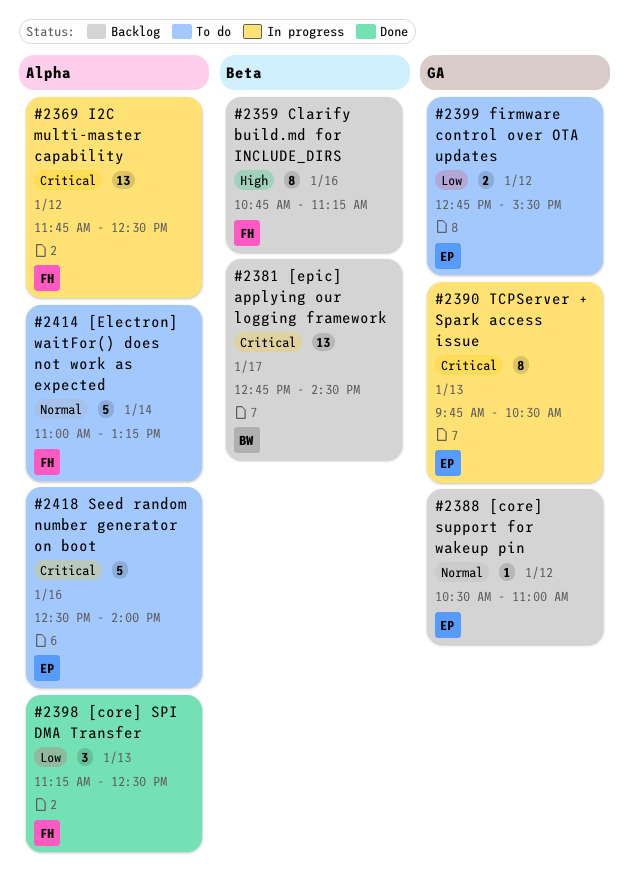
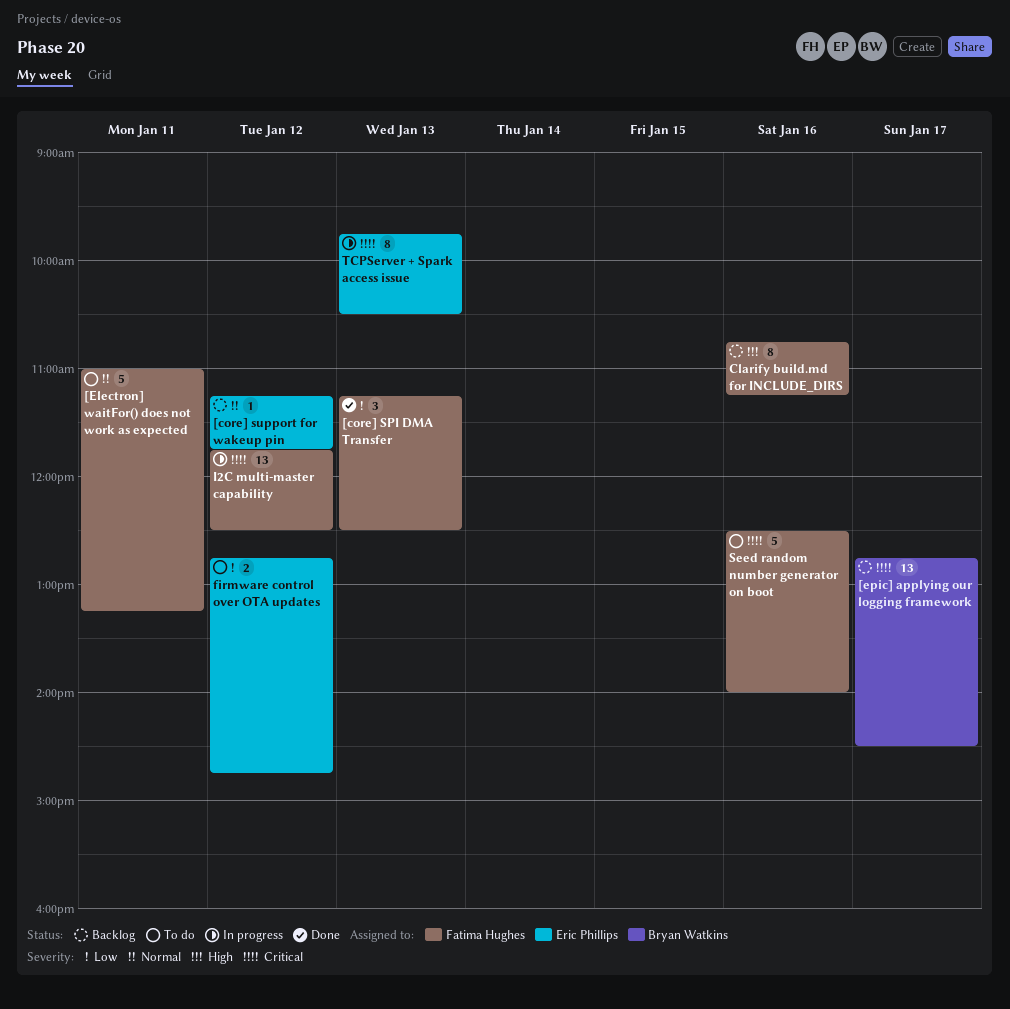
[core] support for wakeup pin, begins: 10:30 -> 11:15
[core] support for wakeup pin, ends: 11:00 -> 11:45
[Electron] waitFor() does not work as expected, day: Jan 14 -> Jan 11
firmware control over OTA updates, ends: 15:30 -> 14:45
Seed random number generator on boot, owner: Eric Phillips -> Fatima Hughes

